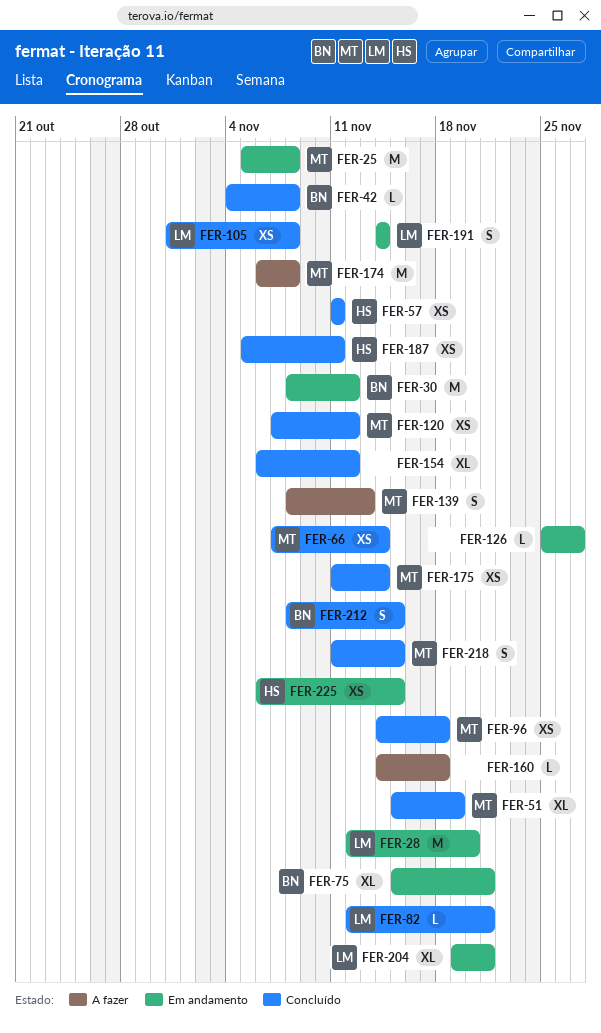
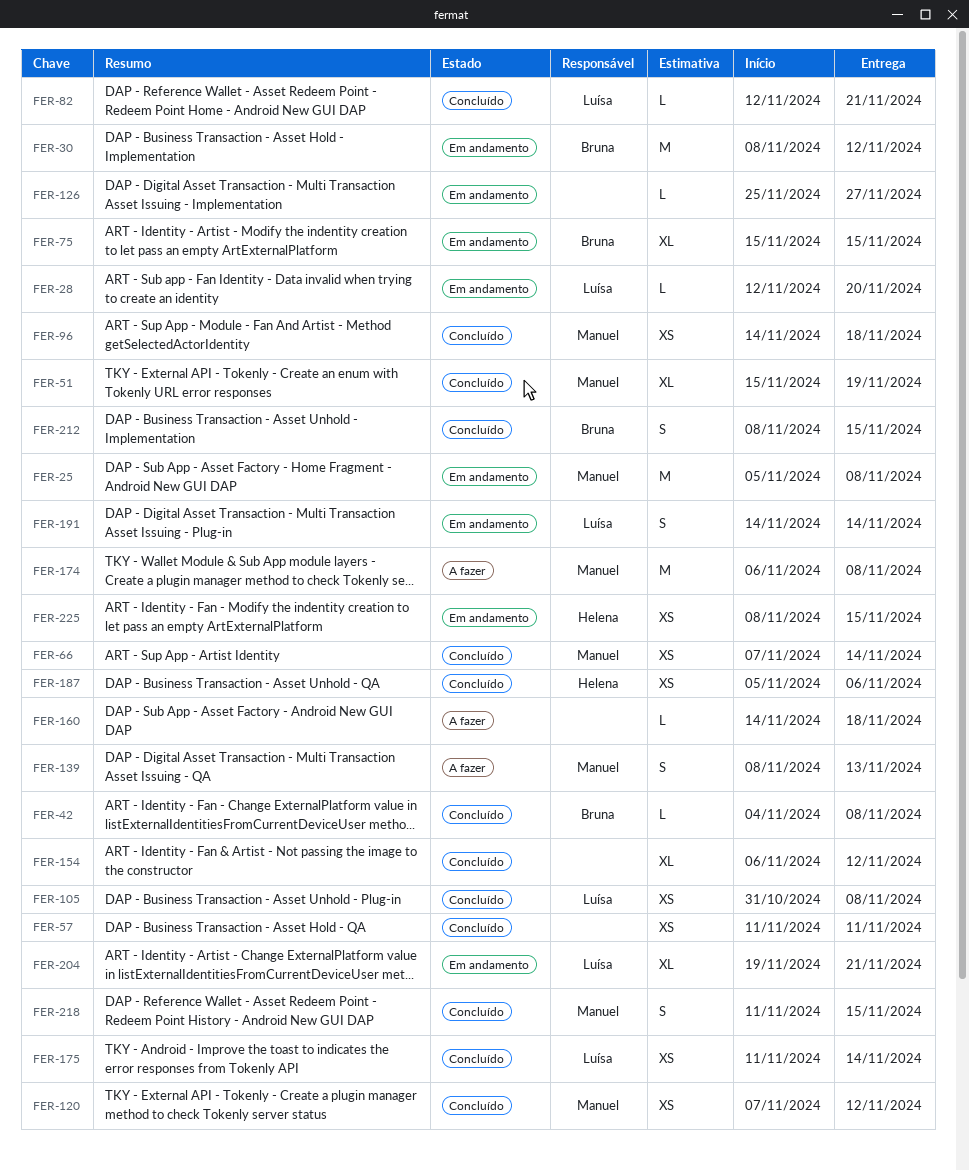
FER-28, estimate: M -> L
FER-57, owner: Helena -> none
FER-75, due: Nov 21 -> Nov 15
FER-175, owner: Manuel -> Luísa
FER-187, due: Nov 11 -> Nov 6
FER-225, start: Nov 6 -> Nov 8

